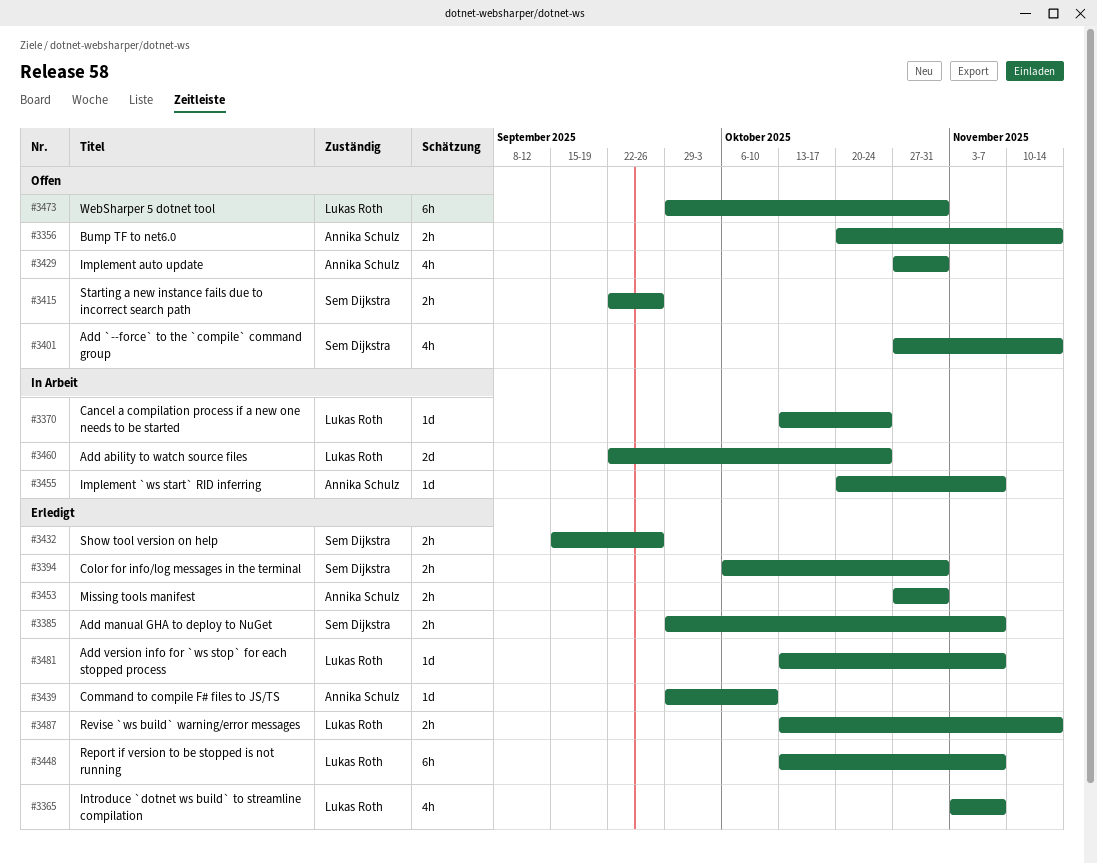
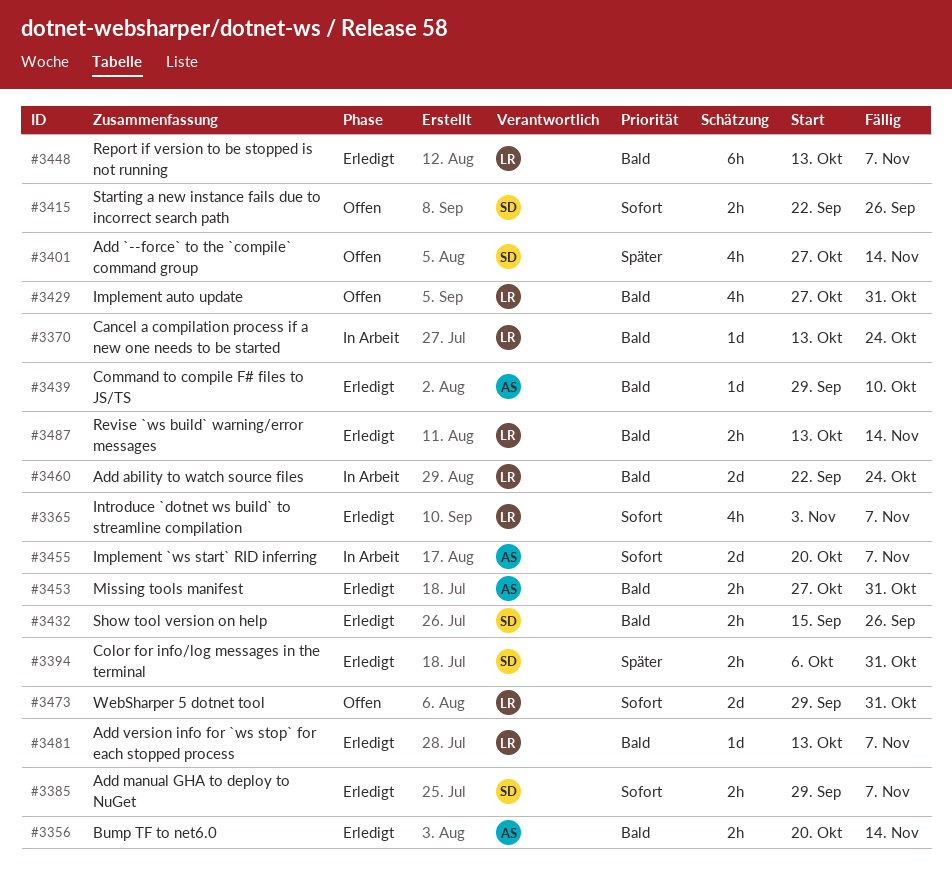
#3356, status: Offen -> Erledigt
#3429, owner: Annika Schulz -> Lukas Roth
#3455, estimate: 1d -> 2d
#3473, estimate: 6h -> 2d

